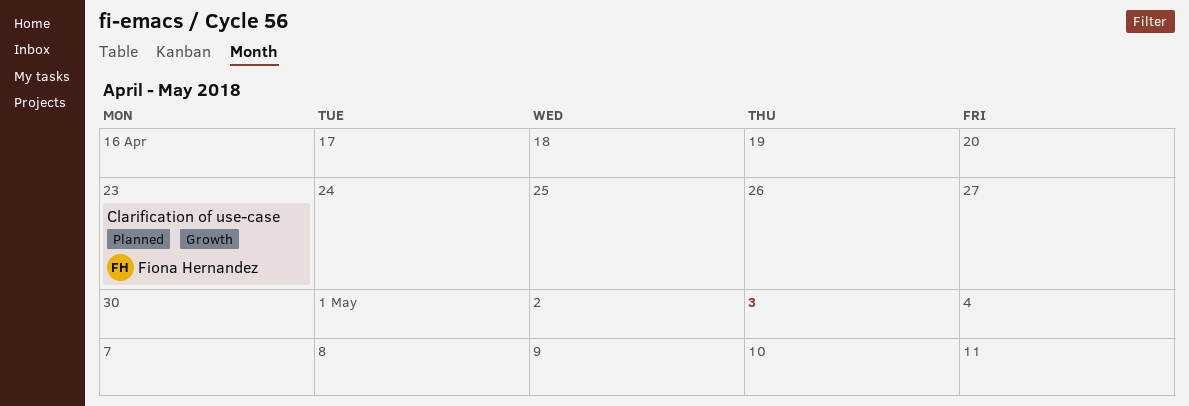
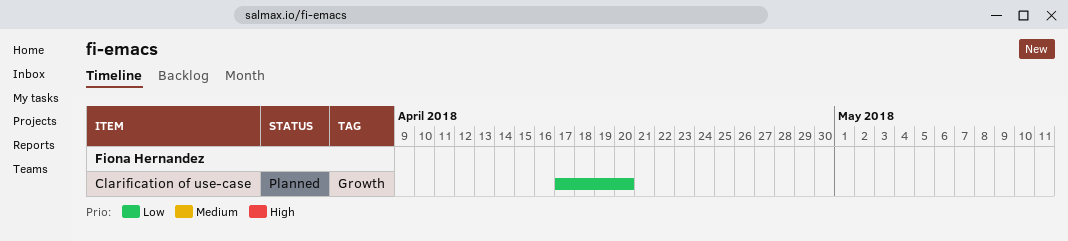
Clarification of use-case, due: Apr 23 -> Apr 20

